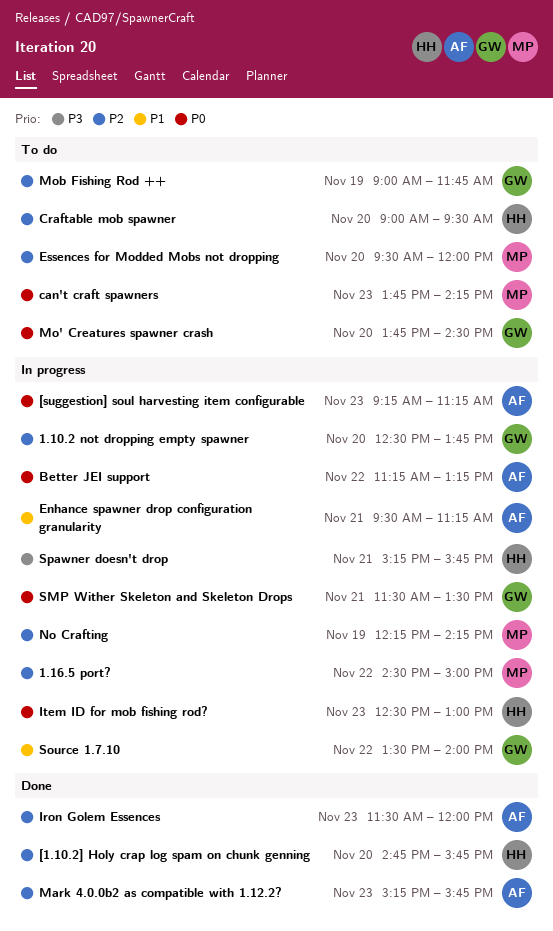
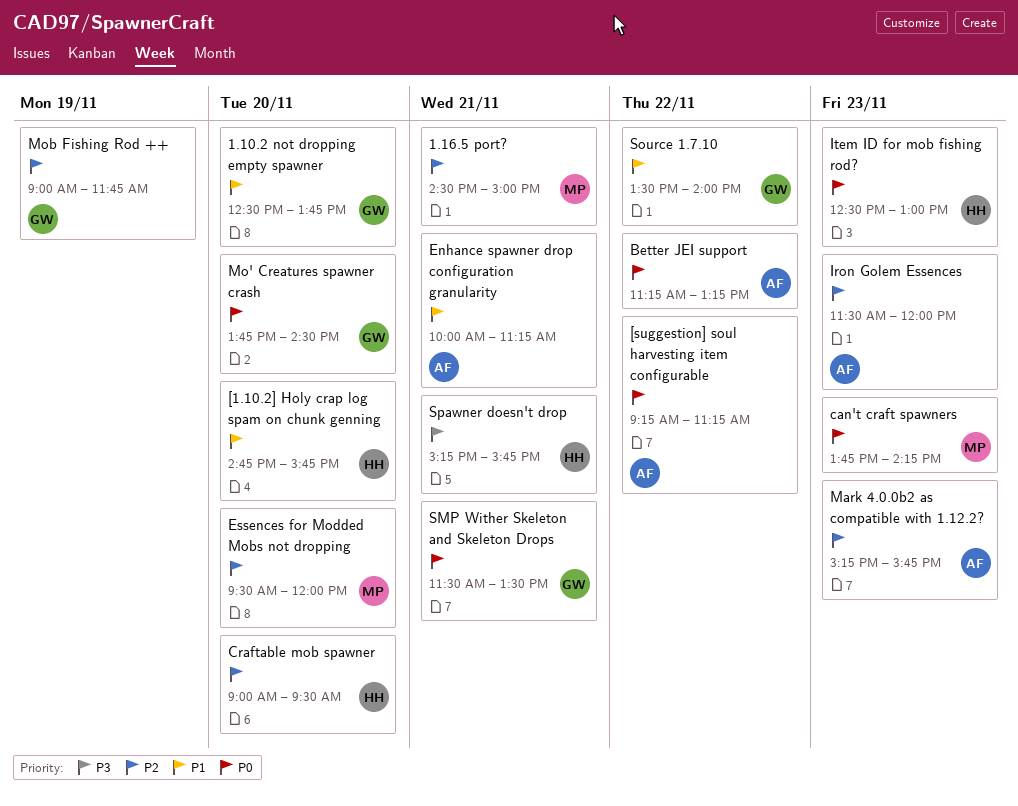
1.10.2 not dropping empty spawner, priority: P2 -> P1
1.16.5 port?, day: Nov 22 -> Nov 21
[1.10.2] Holy crap log spam on chunk genning, priority: P2 -> P1
[suggestion] soul harvesting item configurable, day: Nov 23 -> Nov 22
Enhance spawner drop configuration granularity, begins: 09:30 -> 10:00
No Crafting: present -> none

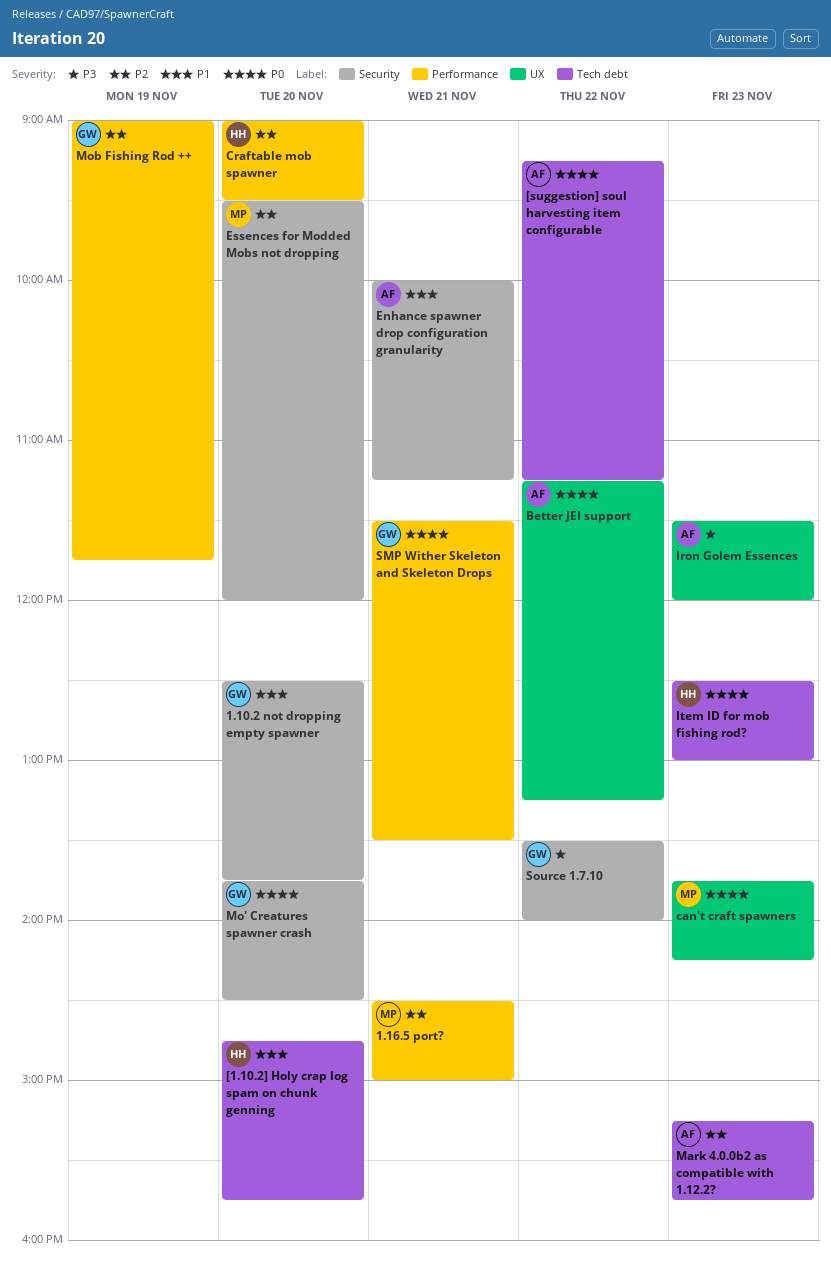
Iron Golem Essences, priority: P2 -> P3
Source 1.7.10, priority: P1 -> P3
Spawner doesn't drop: present -> none

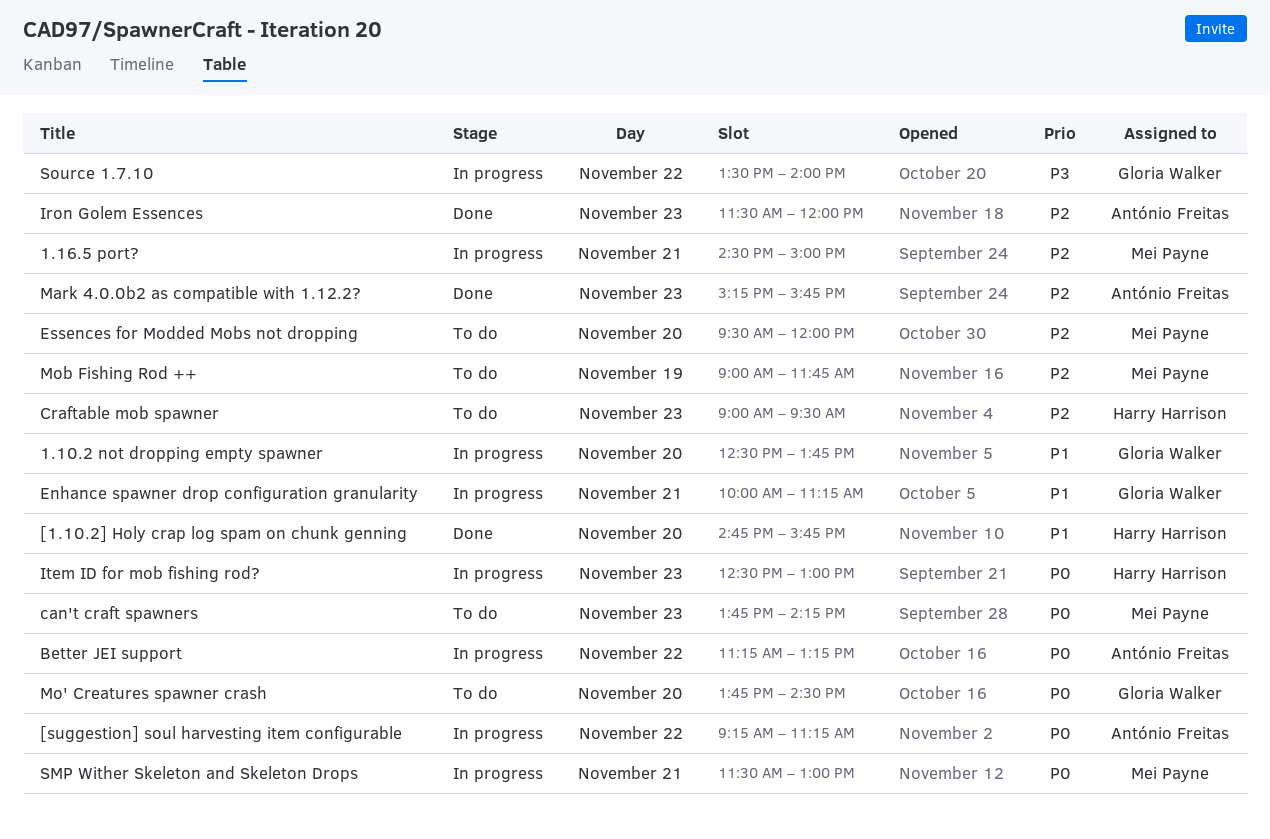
Craftable mob spawner, day: Nov 20 -> Nov 23
Enhance spawner drop configuration granularity, owner: António Freitas -> Gloria Walker
Iron Golem Essences, priority: P3 -> P2
Mob Fishing Rod ++, owner: Gloria Walker -> Mei Payne
SMP Wither Skeleton and Skeleton Drops, owner: Gloria Walker -> Mei Payne
SMP Wither Skeleton and Skeleton Drops, ends: 13:30 -> 13:00

